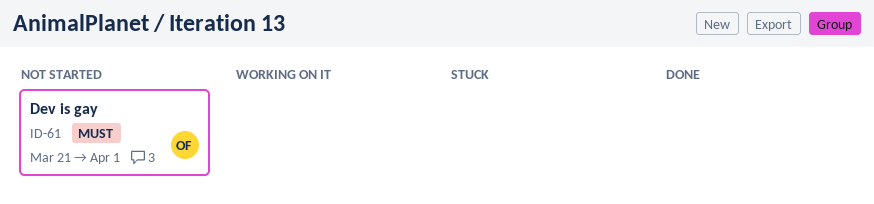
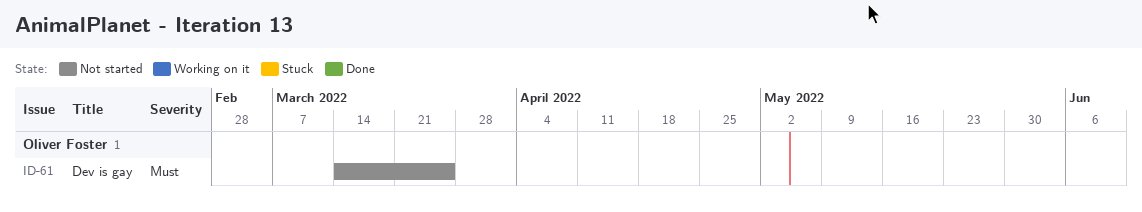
ID-61, start: Mar 21 -> Mar 14
ID-61, due: Apr 1 -> Mar 25

